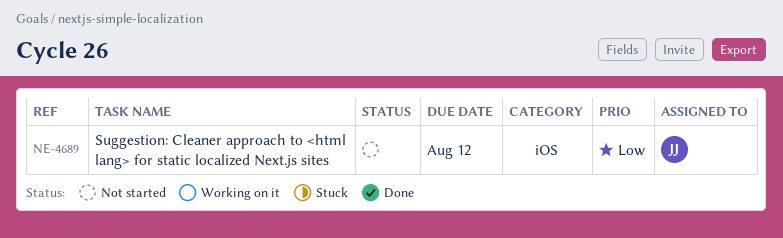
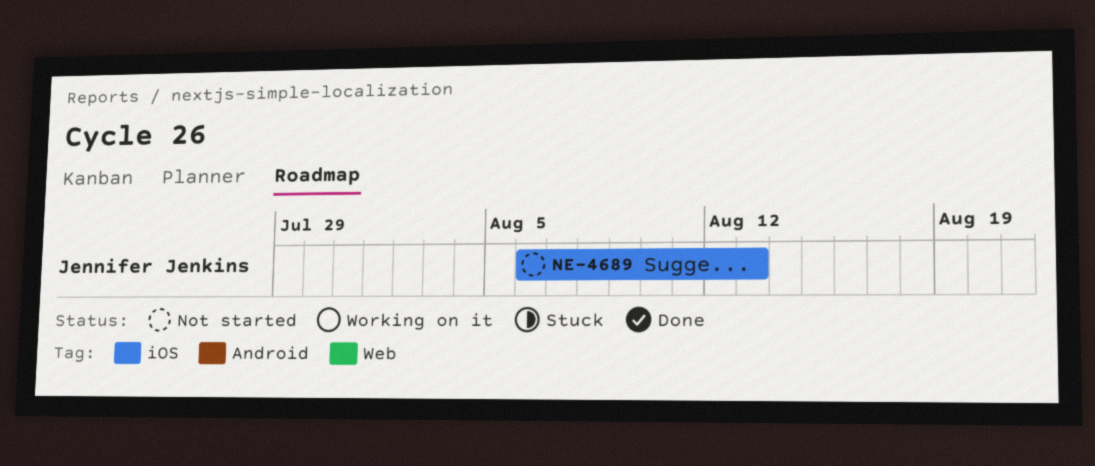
NE-4689, due: Aug 12 -> Aug 13

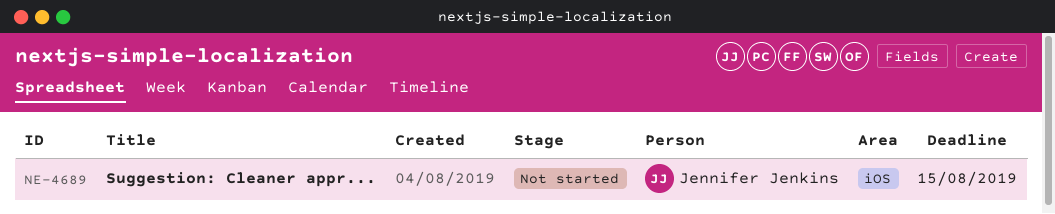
NE-4689, due: Aug 13 -> Aug 15

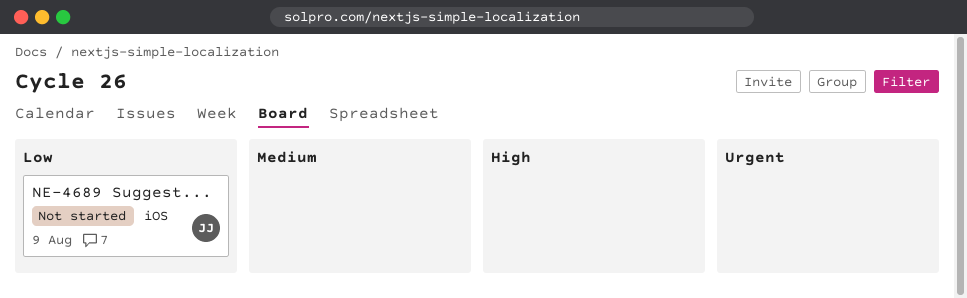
NE-4689, due: Aug 15 -> Aug 9

